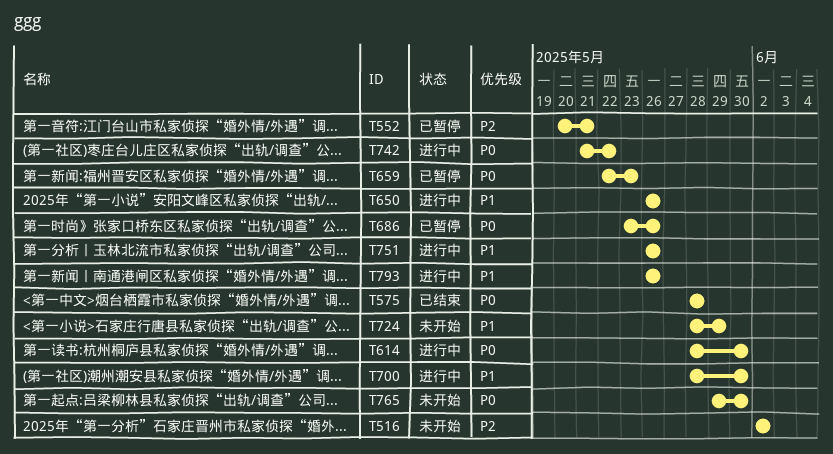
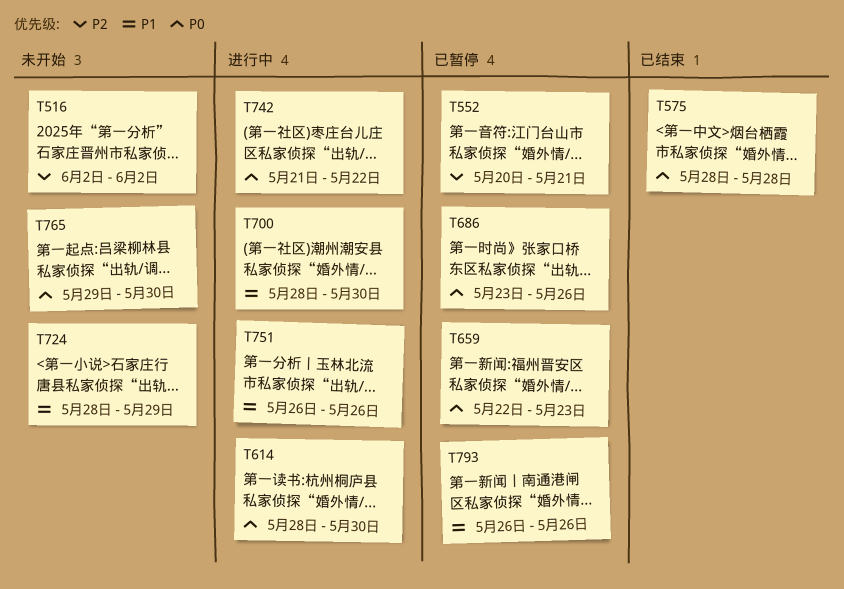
T650: present -> none
T793, status: 进行中 -> 已暂停

